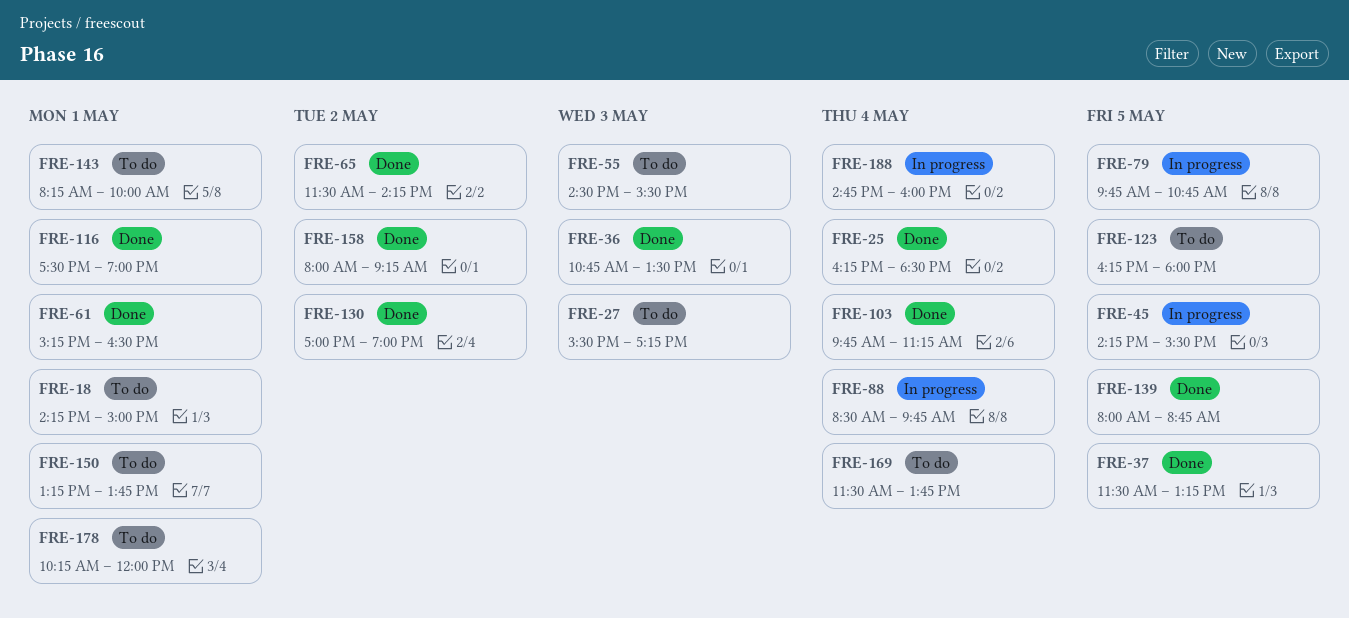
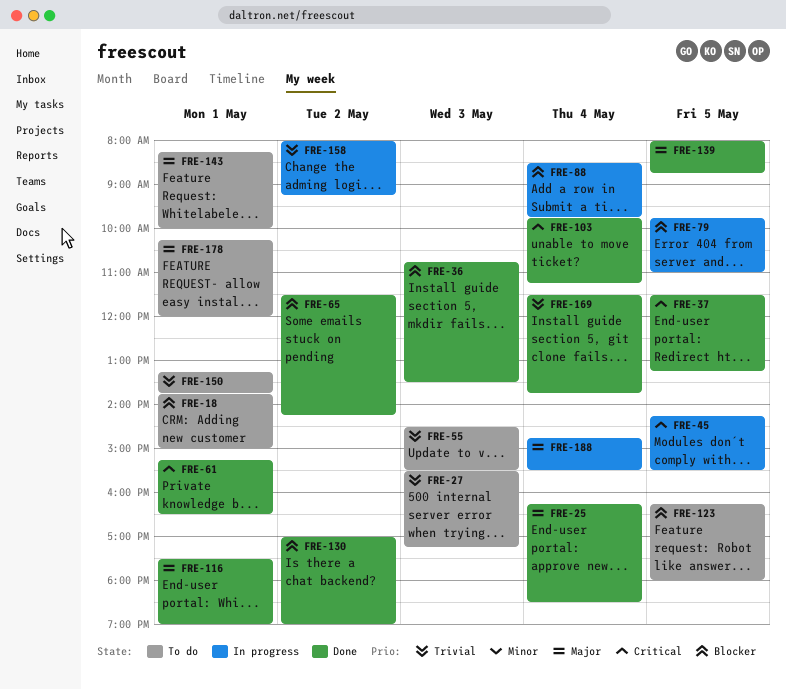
FRE-18, begins: 14:15 -> 13:45
FRE-79, ends: 10:45 -> 11:00
FRE-158, status: Done -> In progress
FRE-169, status: To do -> Done
FRE-188, ends: 16:00 -> 15:30

